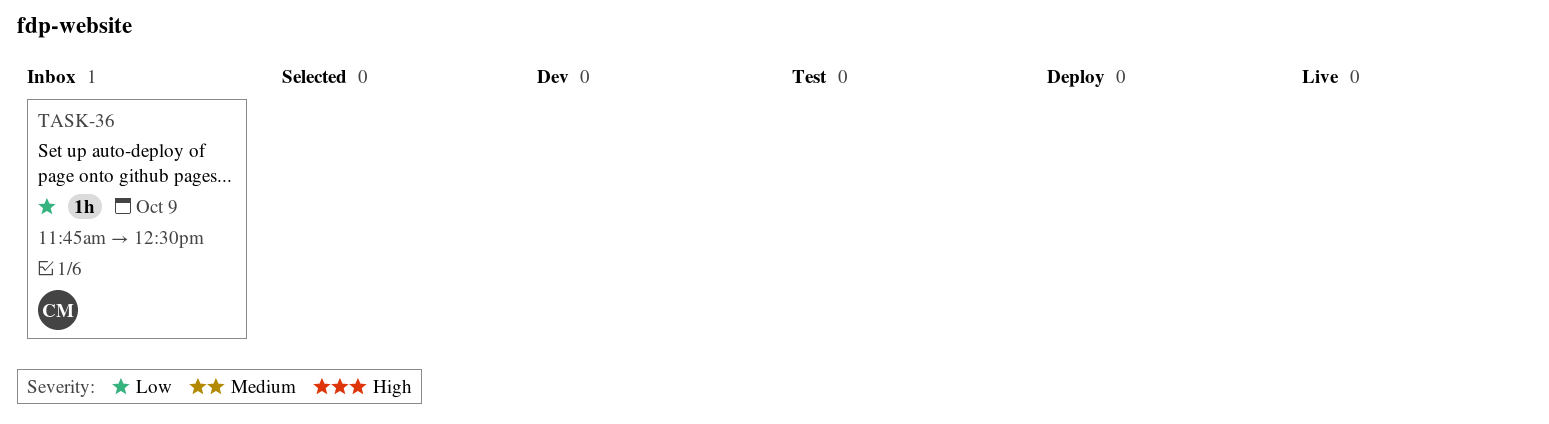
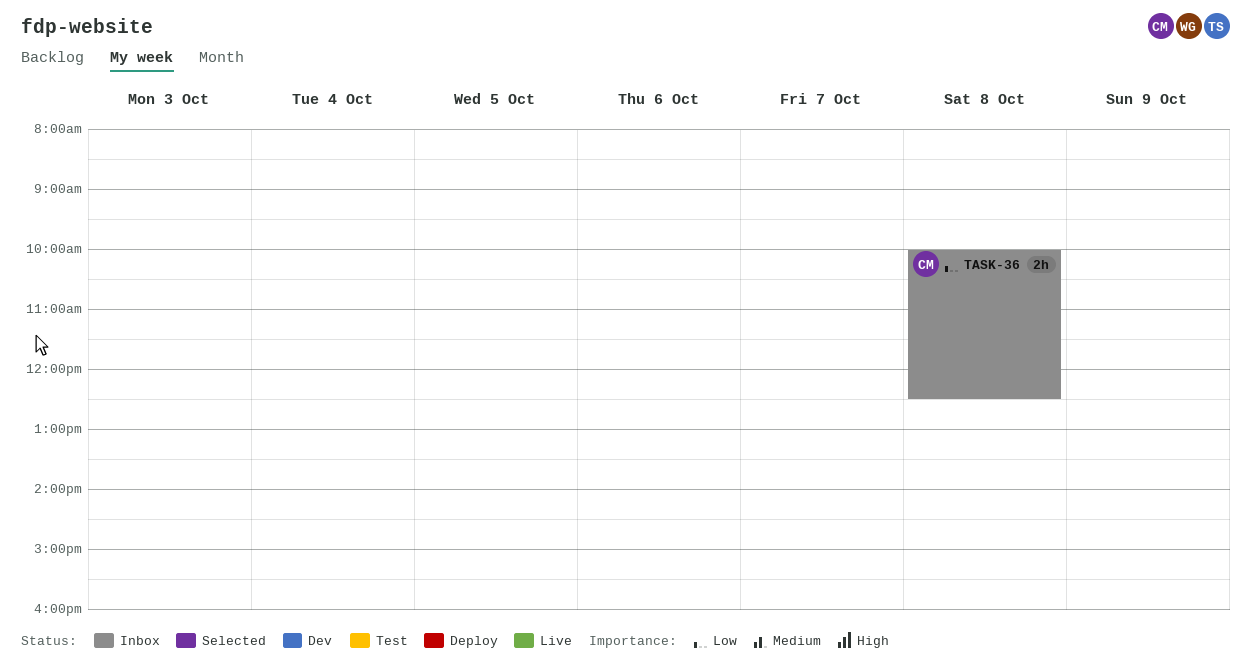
TASK-36, estimate: 1h -> 2h
TASK-36, day: Oct 9 -> Oct 8
TASK-36, begins: 11:45 -> 10:00

